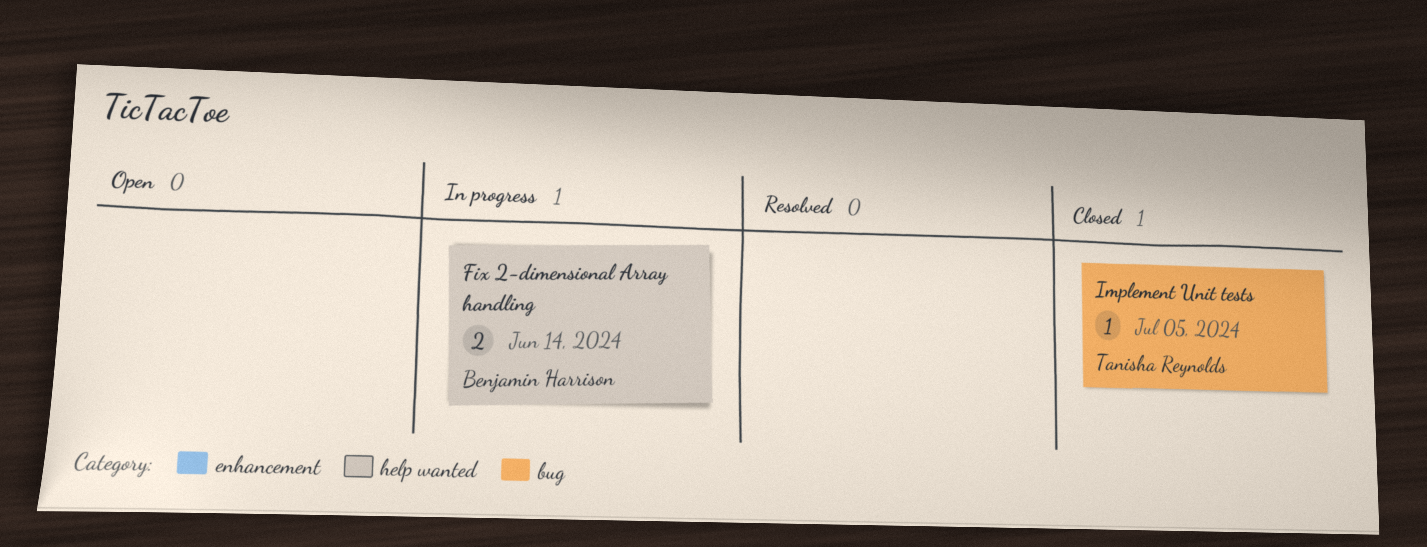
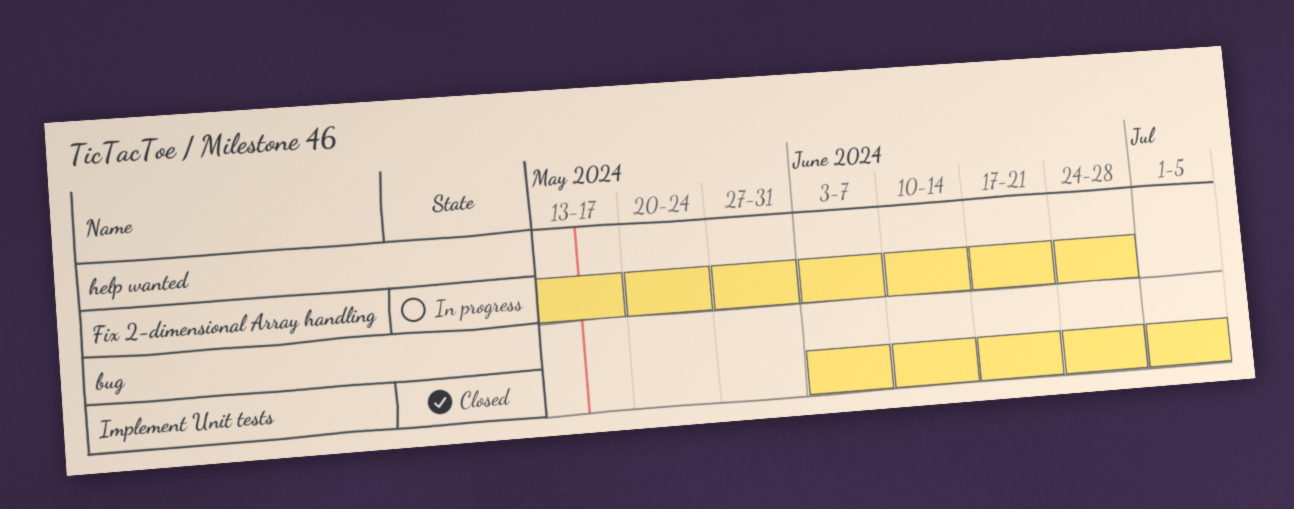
Fix 2-dimensional Array handling, due: Jun 14 -> Jun 28

